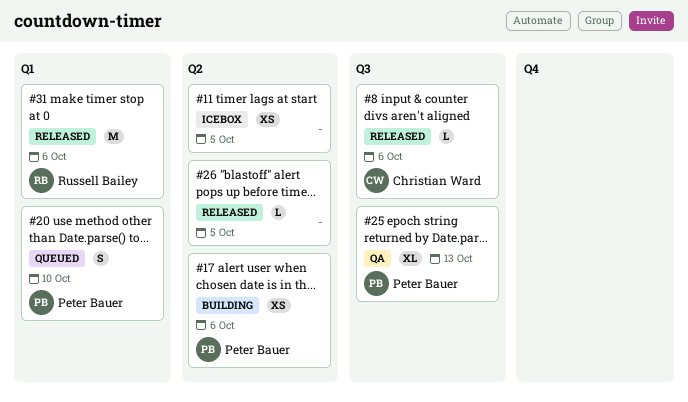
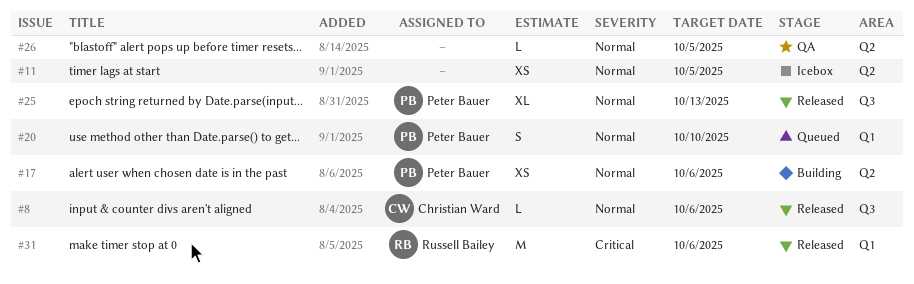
#25, status: QA -> Released
#26, status: Released -> QA

